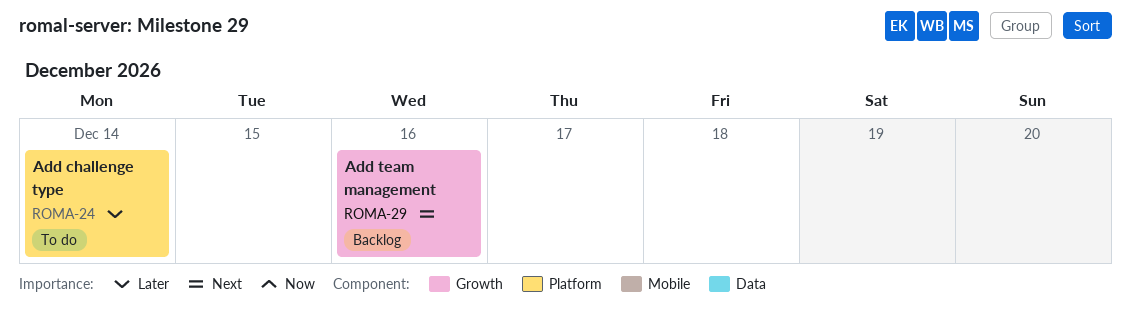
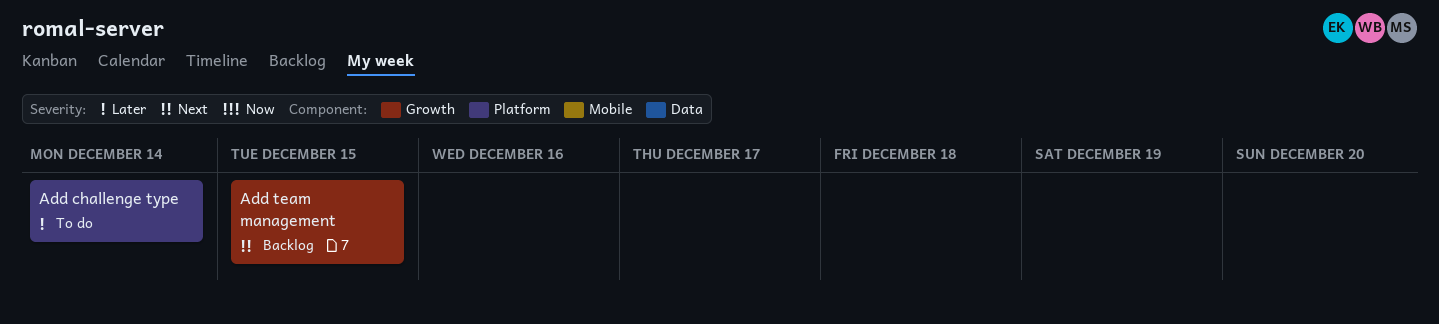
Add team management, due: Dec 16 -> Dec 15

